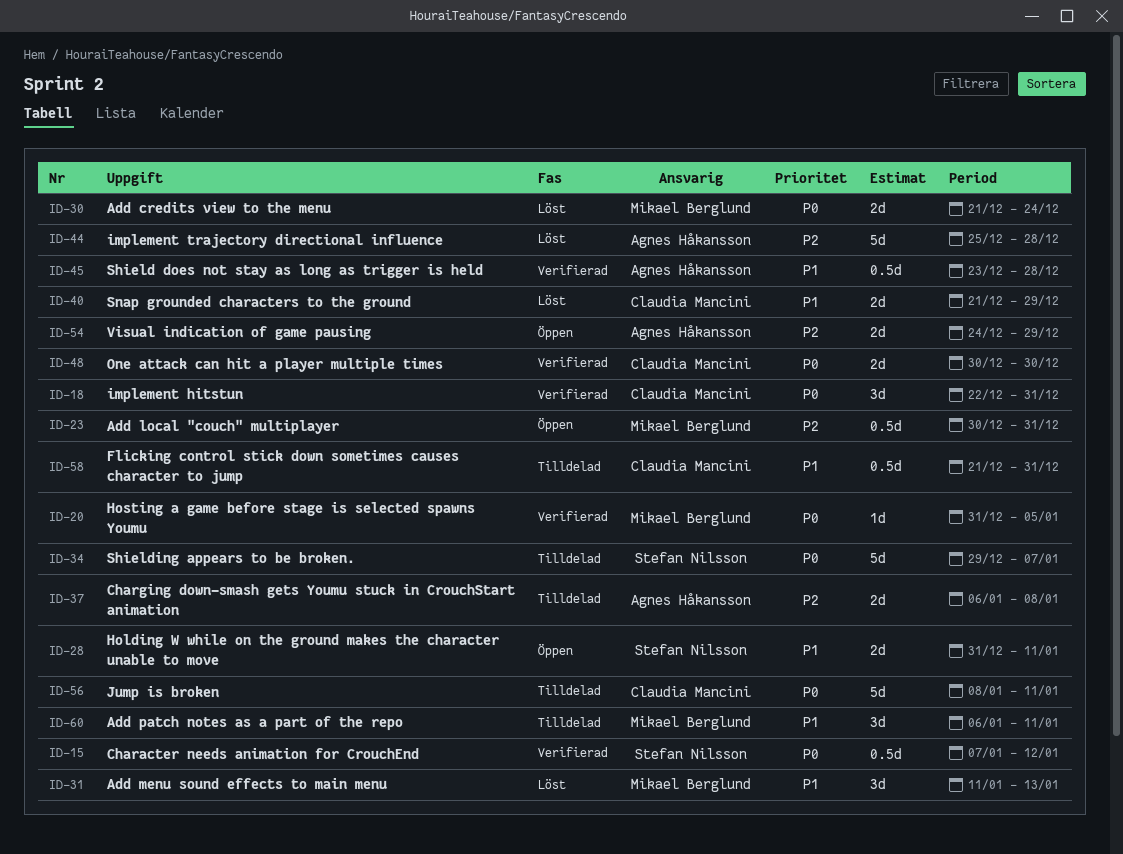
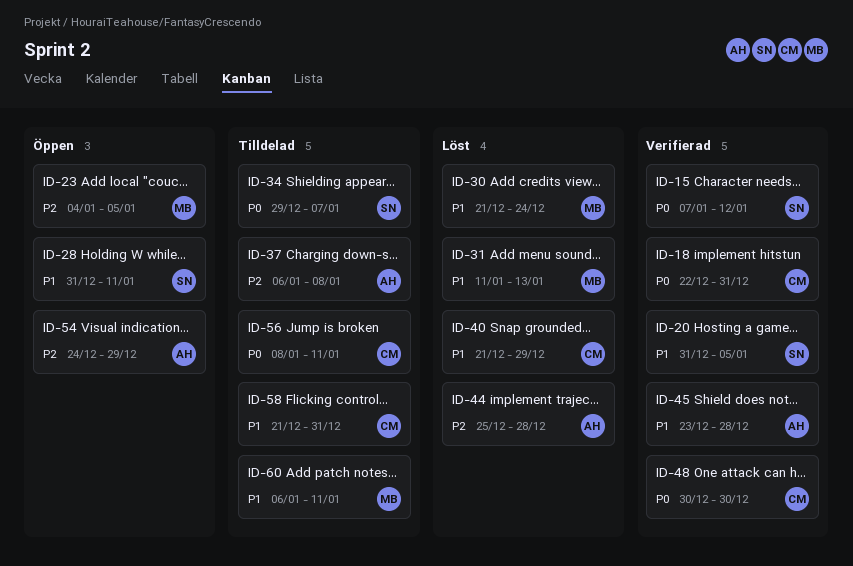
ID-20, owner: Mikael Berglund -> Stefan Nilsson
ID-20, priority: P0 -> P1
ID-23, start: Dec 30 -> Jan 4
ID-23, due: Dec 31 -> Jan 5
ID-30, priority: P0 -> P1

